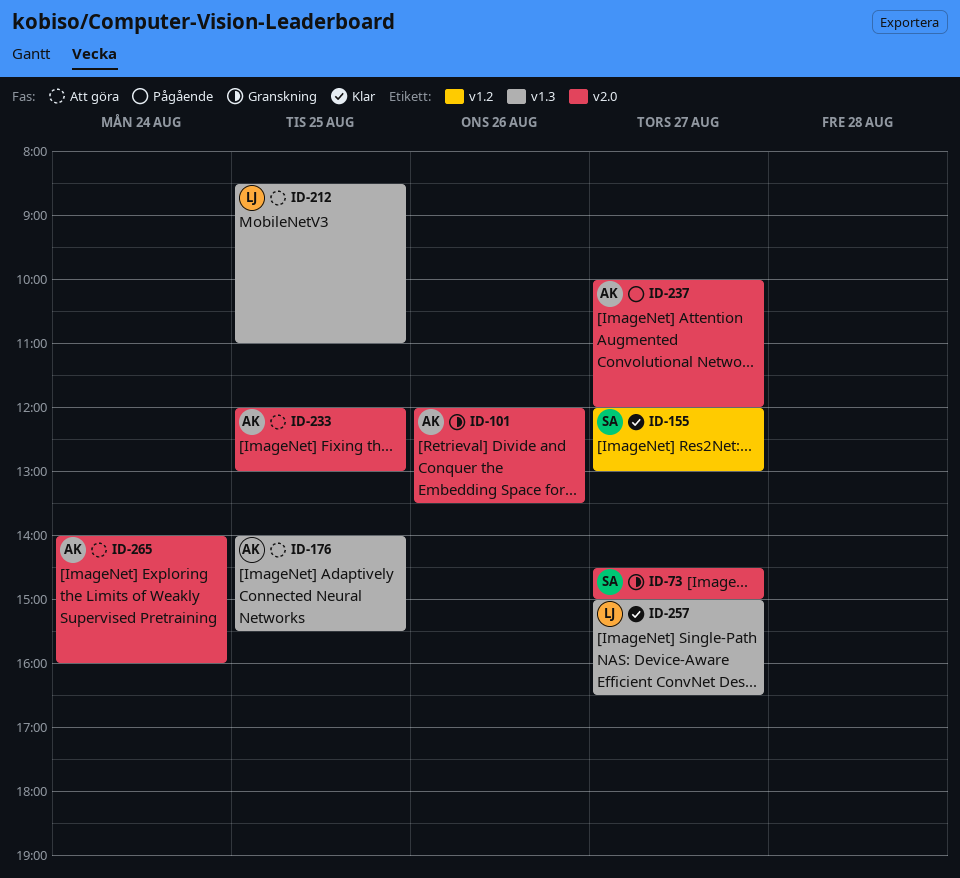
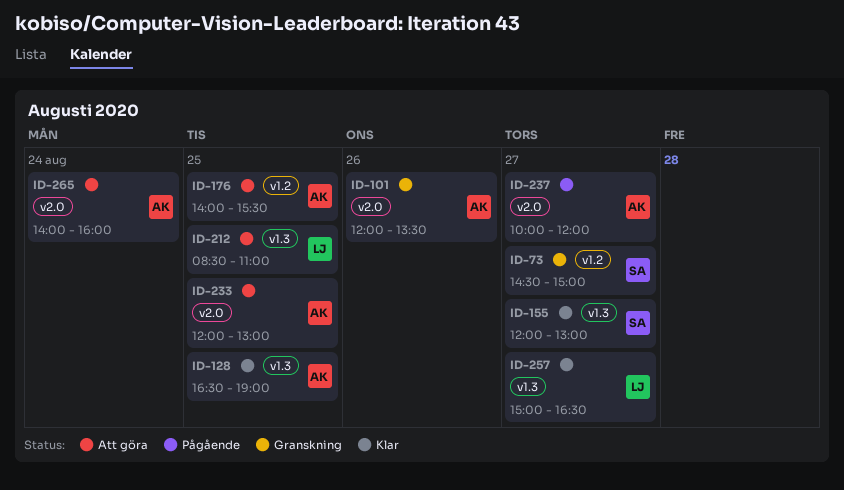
ID-73, label: v2.0 -> v1.2
ID-128: none -> present
ID-155, label: v1.2 -> v1.3
ID-176, label: v1.3 -> v1.2

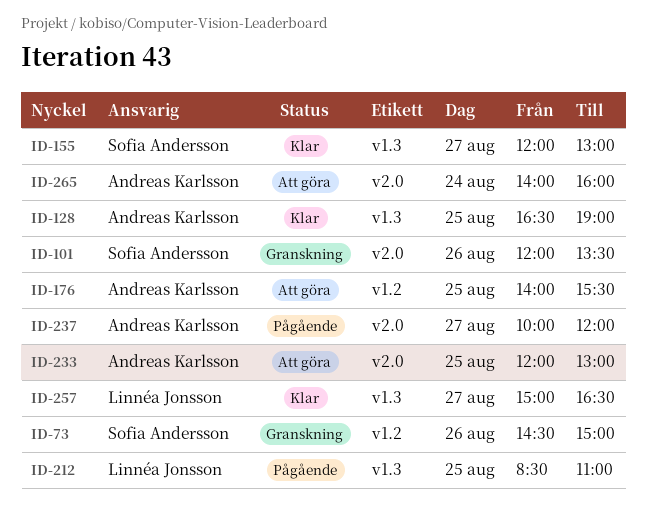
ID-73, day: Aug 27 -> Aug 26
ID-101, owner: Andreas Karlsson -> Sofia Andersson
ID-212, status: Att göra -> Pågående

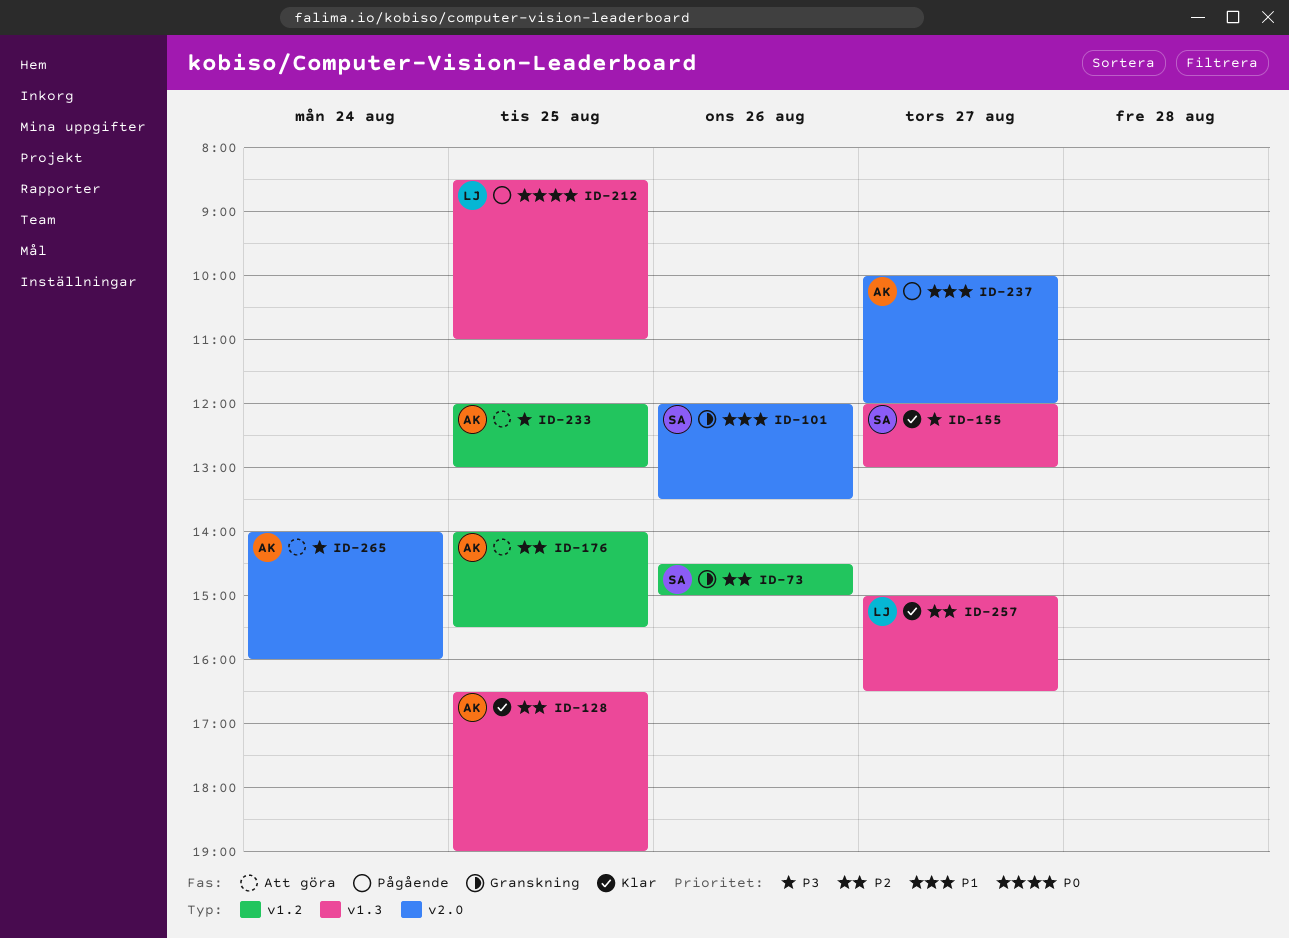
ID-233, label: v2.0 -> v1.2

